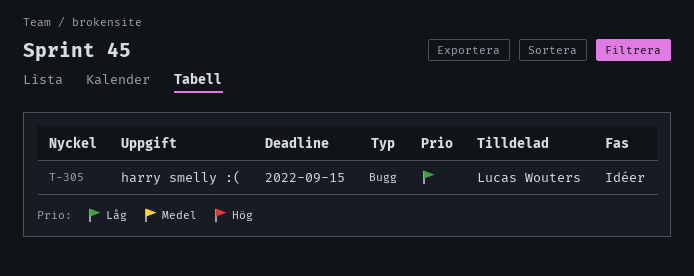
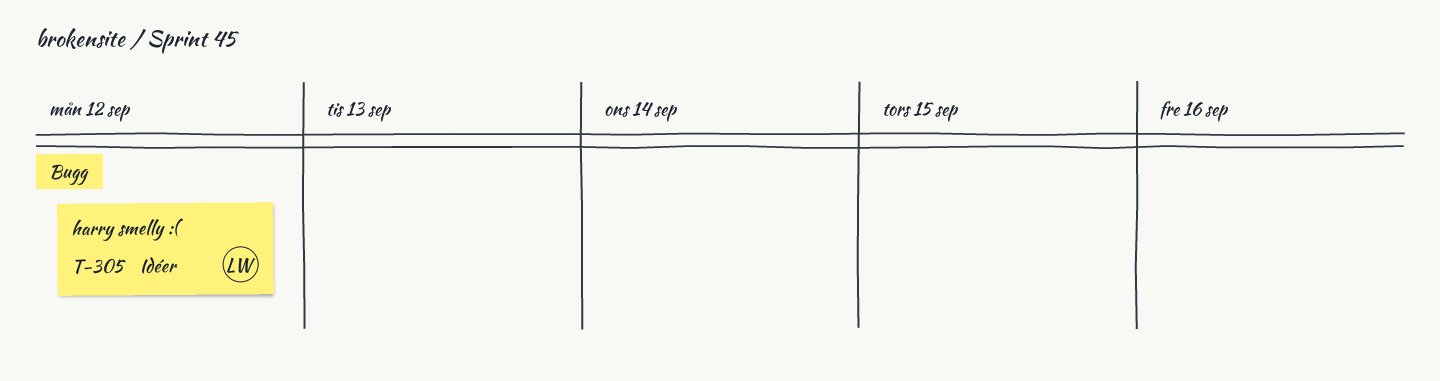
T-305, due: Sep 15 -> Sep 12

